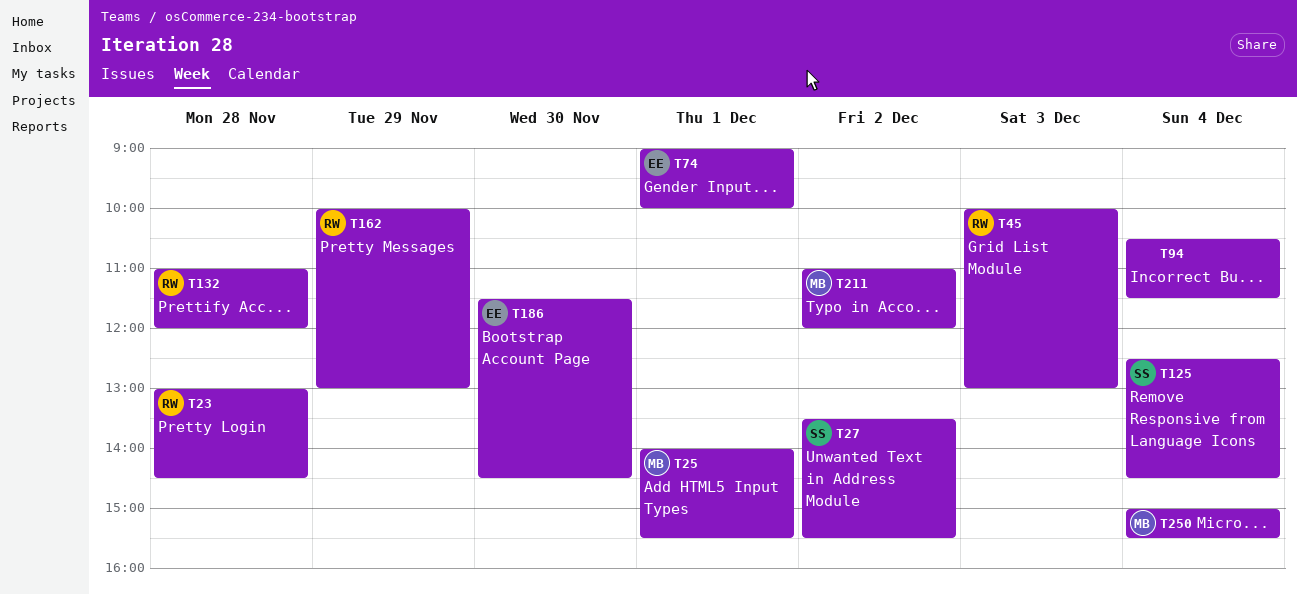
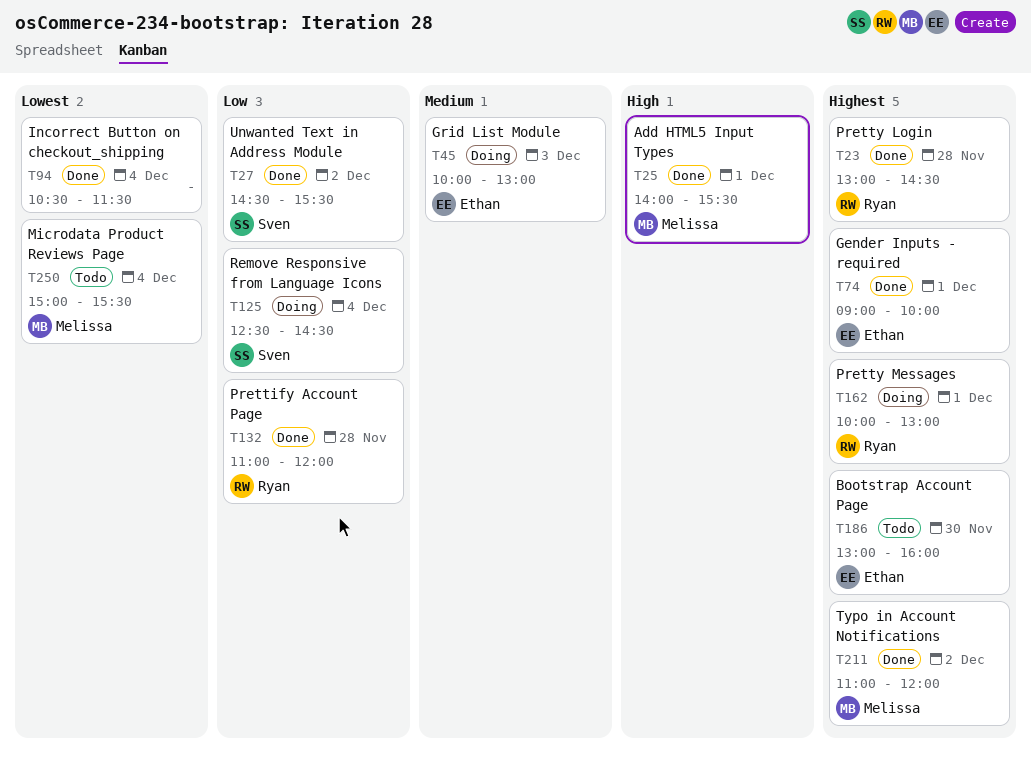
T27, begins: 13:30 -> 14:30
T45, owner: Ryan -> Ethan
T162, day: Nov 29 -> Dec 1
T186, begins: 11:30 -> 13:00
T186, ends: 14:30 -> 16:00

